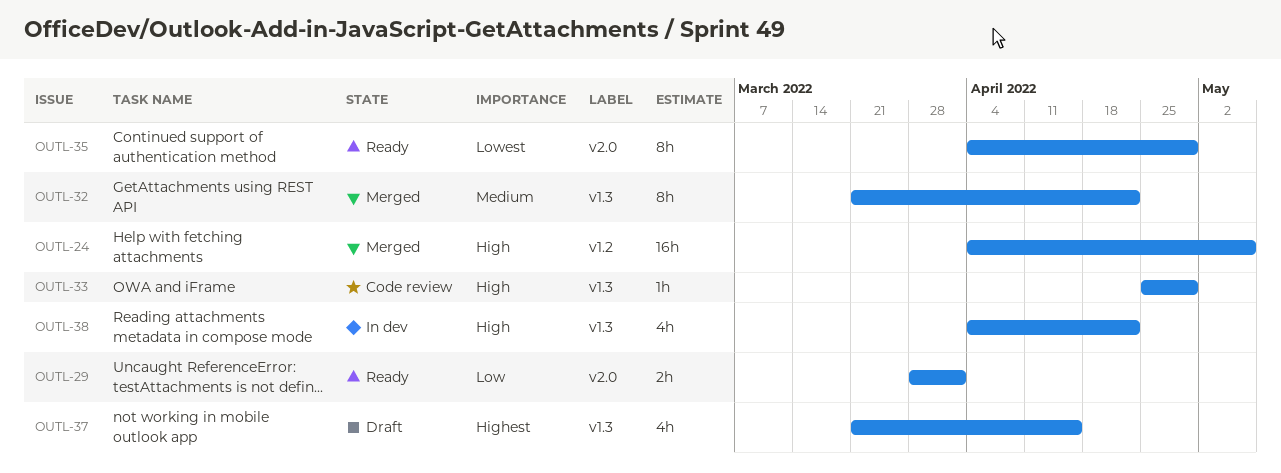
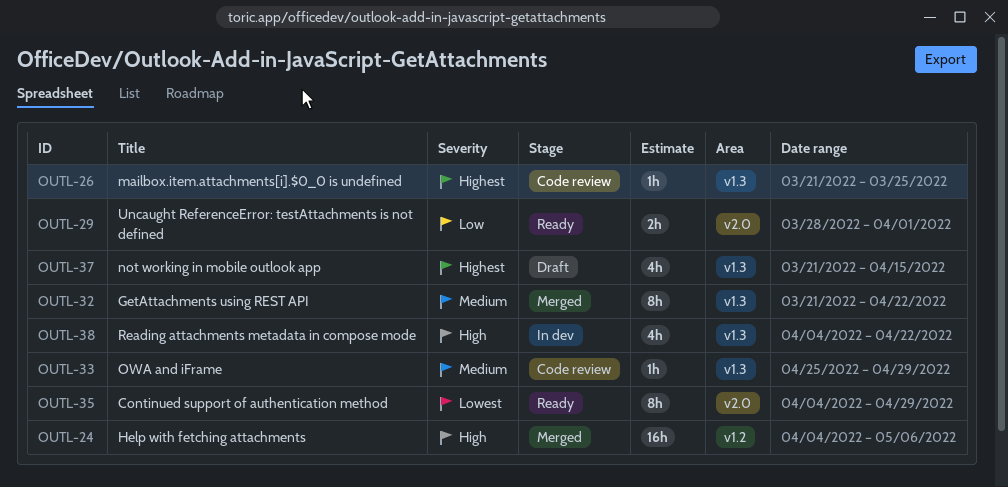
OUTL-26: none -> present
OUTL-33, priority: High -> Medium

